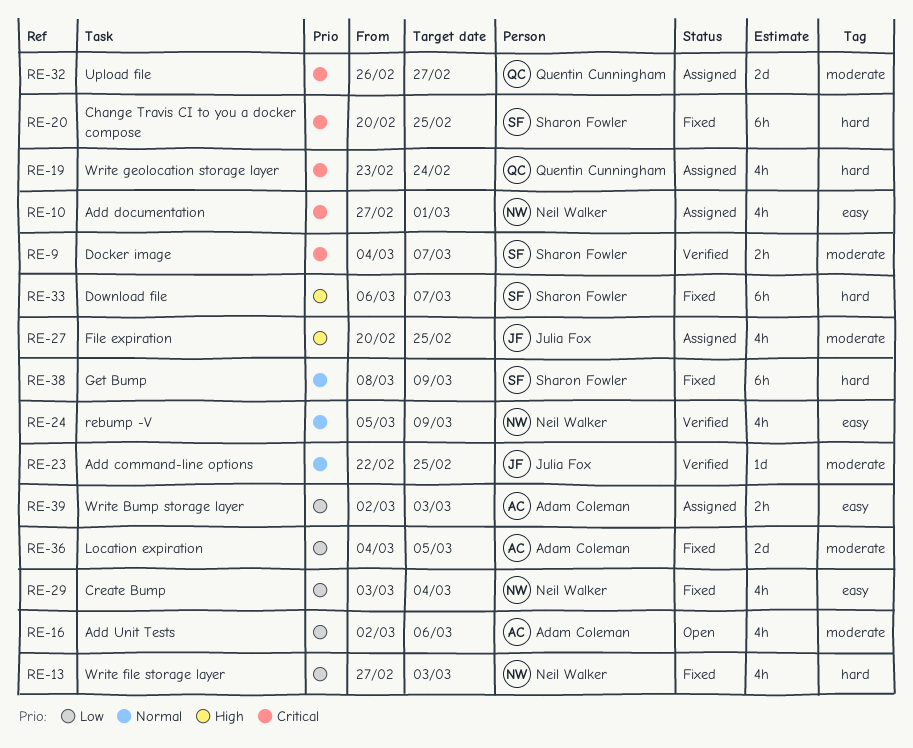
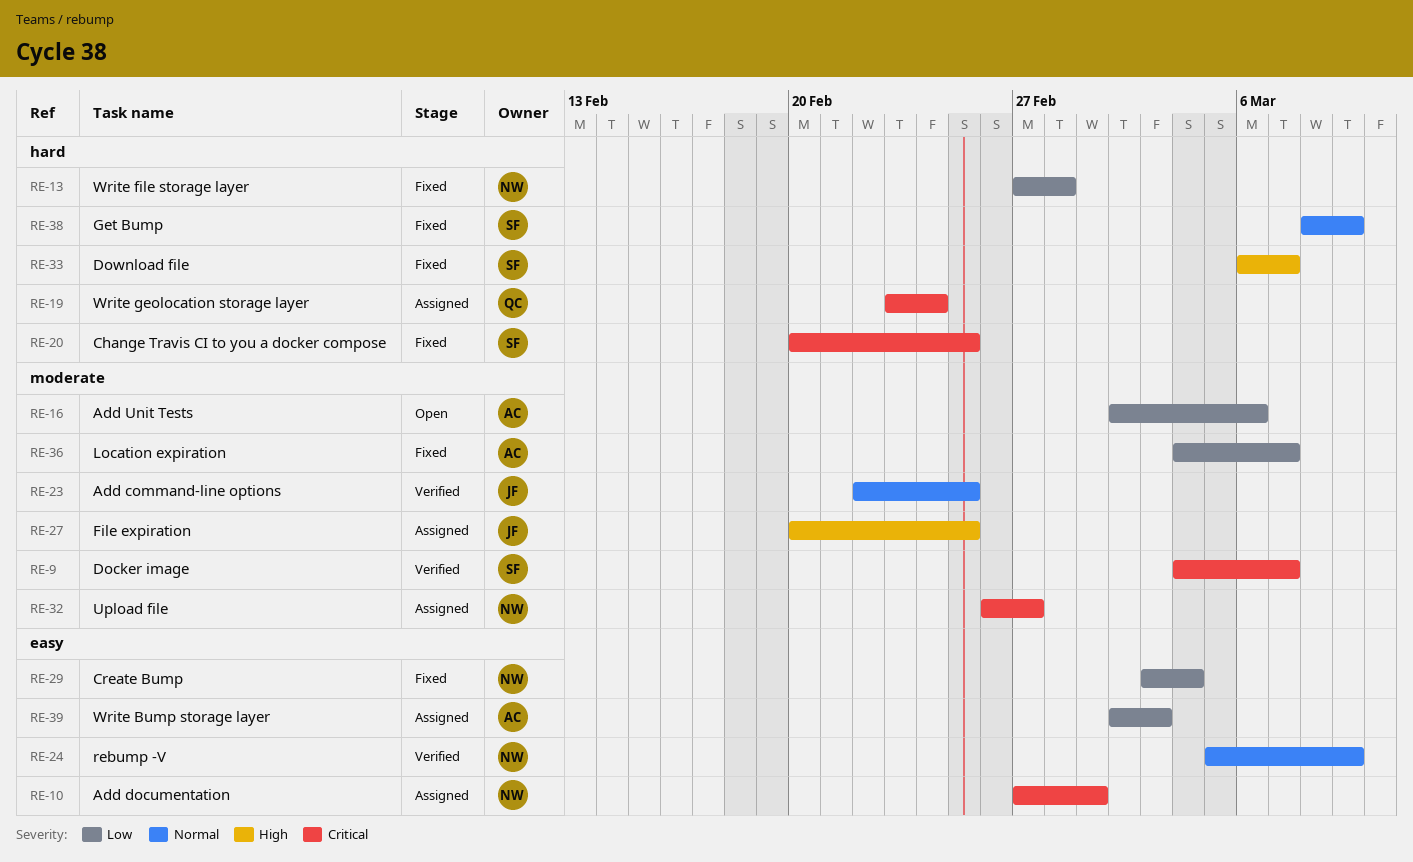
RE-13, due: Mar 3 -> Feb 28
RE-32, owner: Quentin Cunningham -> Neil Walker
RE-36, due: Mar 5 -> Mar 7

